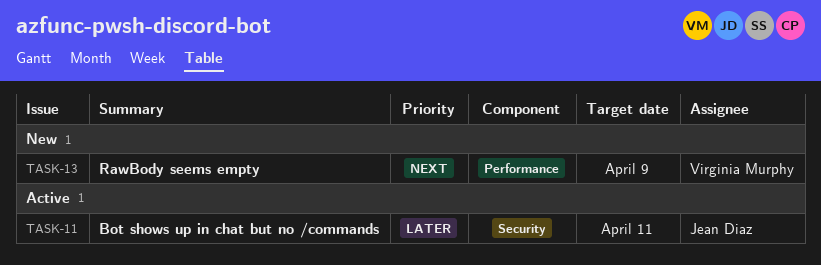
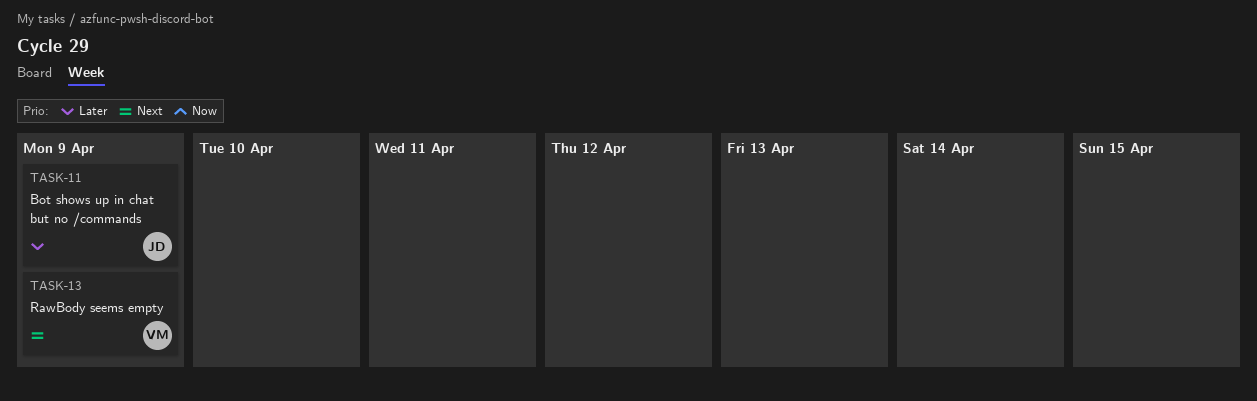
TASK-11, due: Apr 11 -> Apr 9

